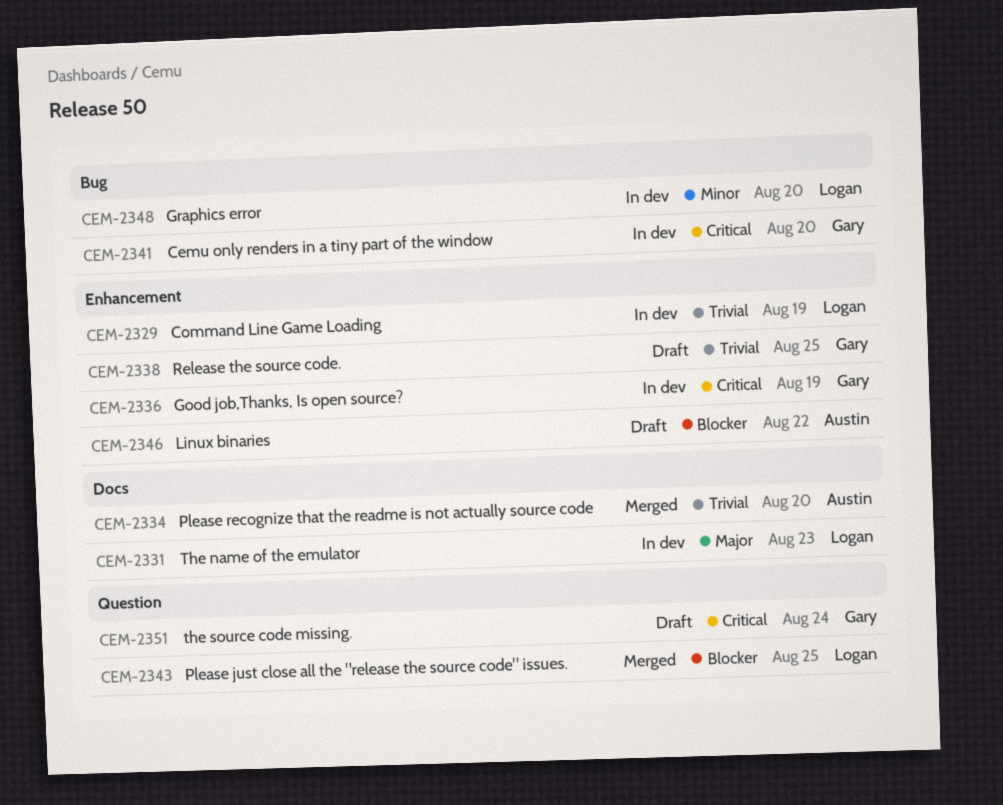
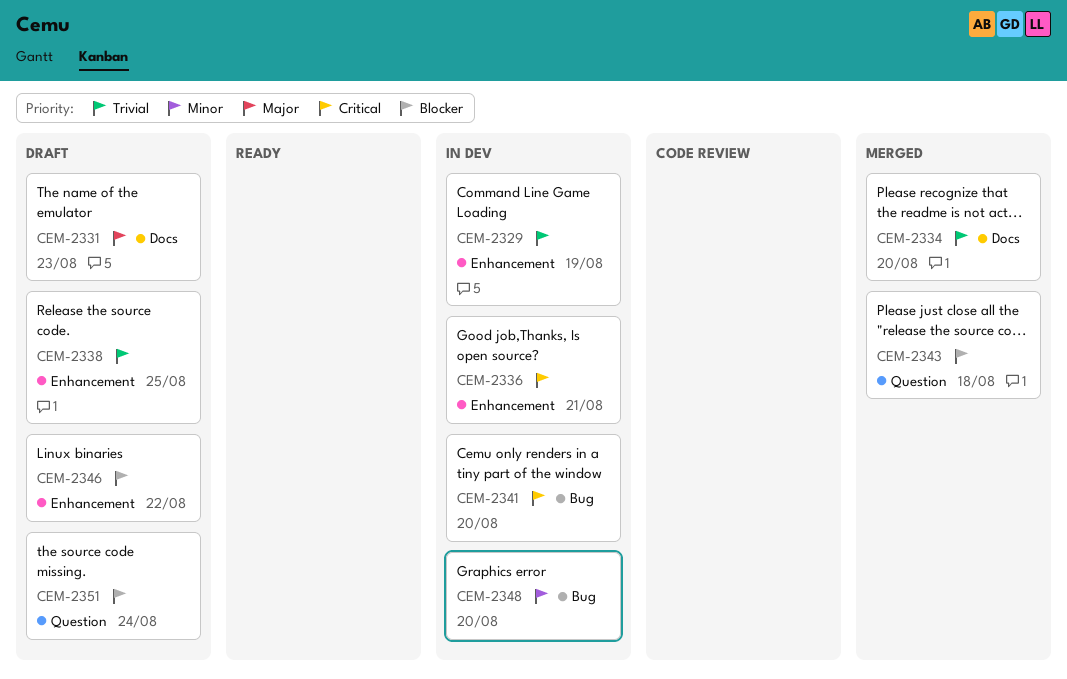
CEM-2331, status: In dev -> Draft
CEM-2336, due: Aug 19 -> Aug 21
CEM-2343, due: Aug 25 -> Aug 18
CEM-2351, priority: Critical -> Blocker

